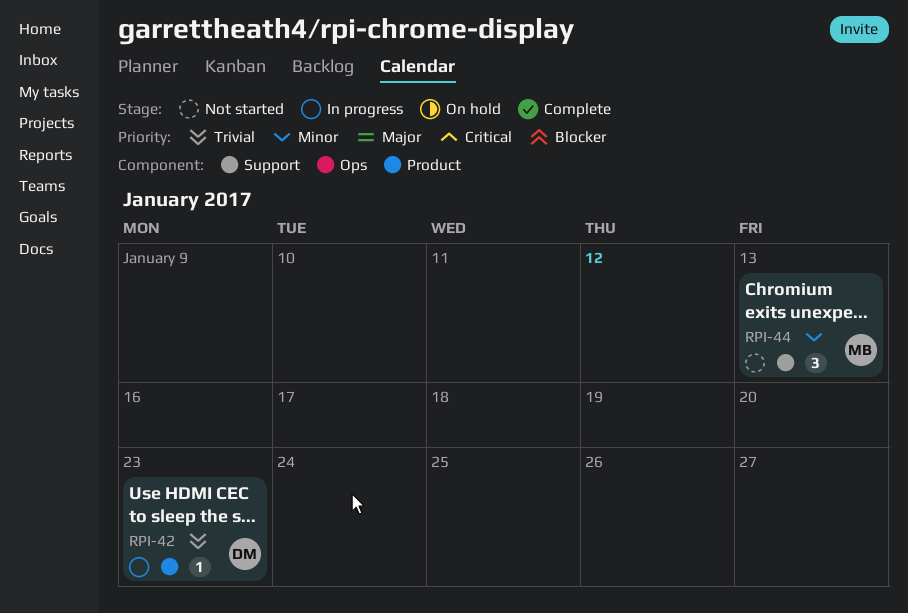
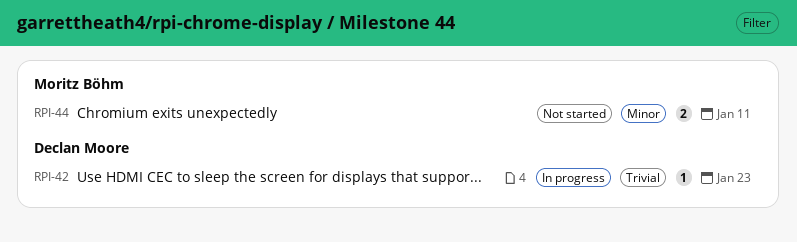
RPI-44, estimate: 3 -> 2
RPI-44, due: Jan 13 -> Jan 11

